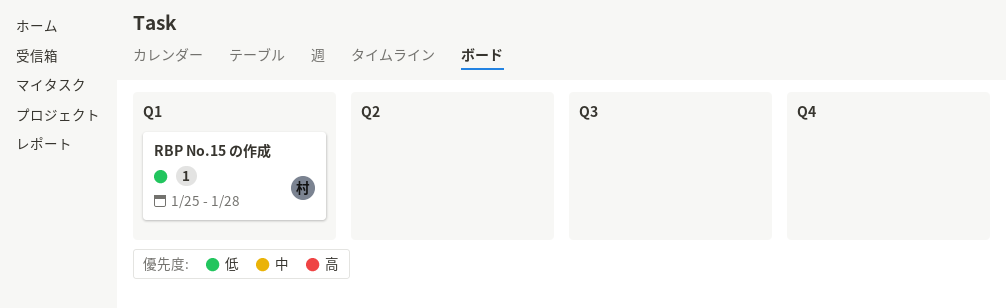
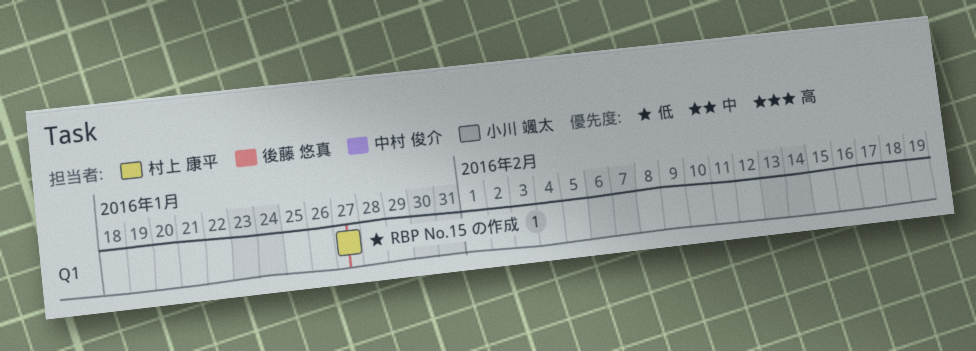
RBP No.15 の作成, start: Jan 25 -> Jan 27
RBP No.15 の作成, due: Jan 28 -> Jan 27

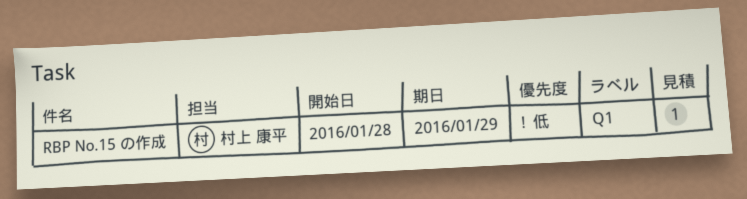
RBP No.15 の作成, start: Jan 27 -> Jan 28
RBP No.15 の作成, due: Jan 27 -> Jan 29

